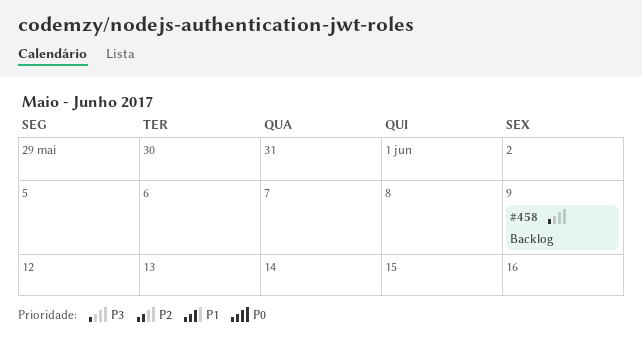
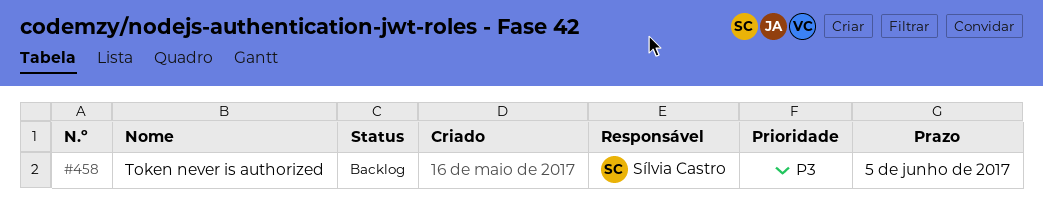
#458, due: Jun 9 -> Jun 5

